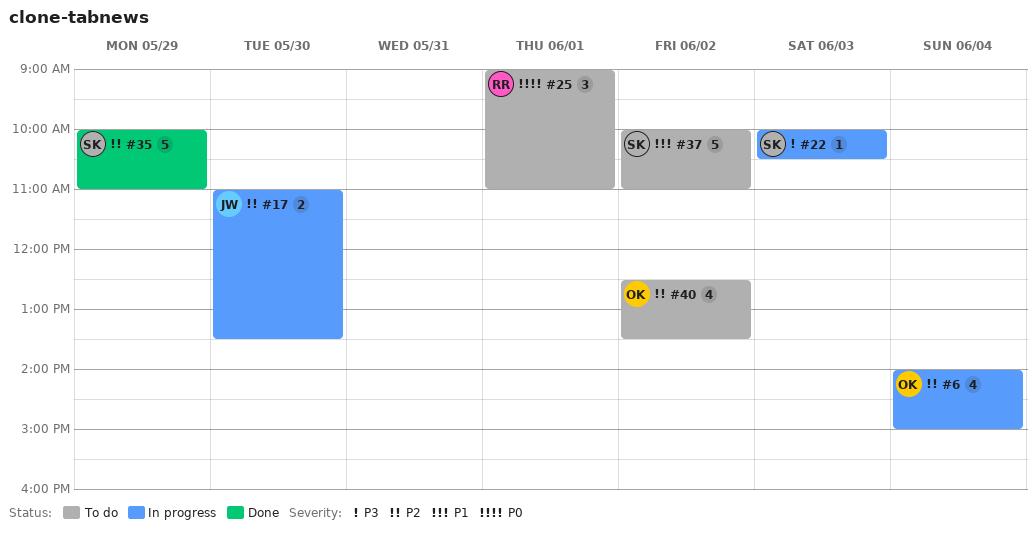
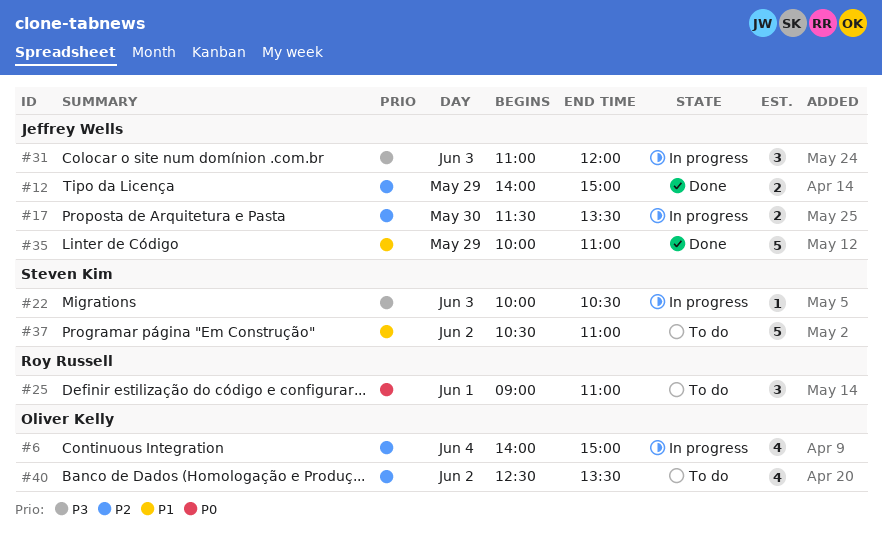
#12: none -> present
#17, begins: 11:00 -> 11:30
#31: none -> present
#35, owner: Steven Kim -> Jeffrey Wells
#35, priority: P2 -> P1
#37, begins: 10:00 -> 10:30

